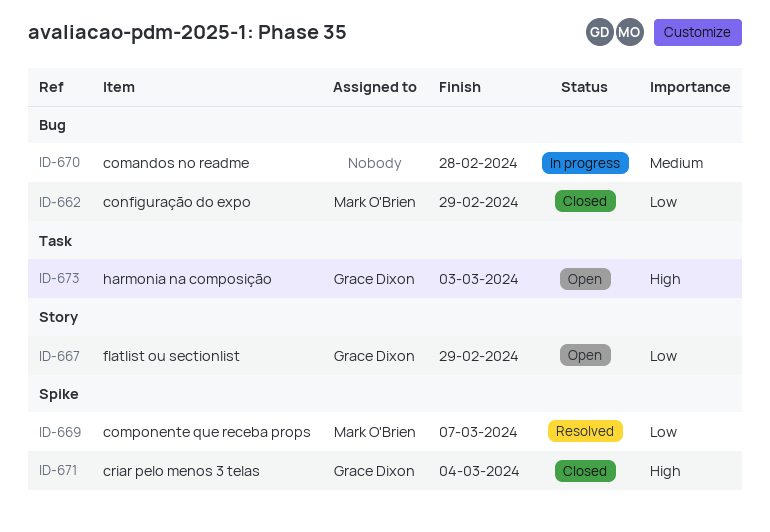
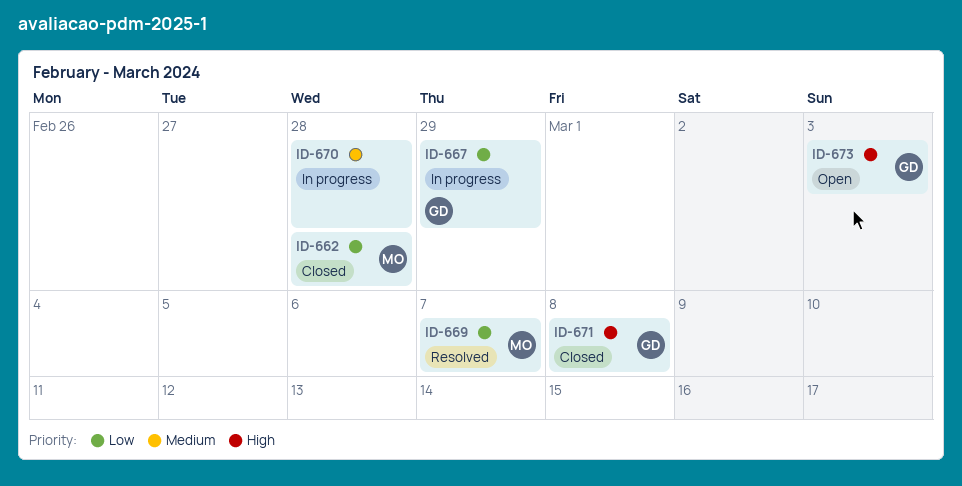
ID-662, due: Feb 29 -> Feb 28
ID-667, status: Open -> In progress
ID-671, due: Mar 4 -> Mar 8

